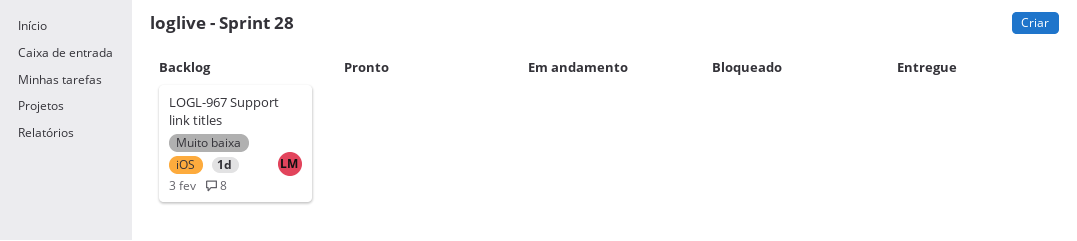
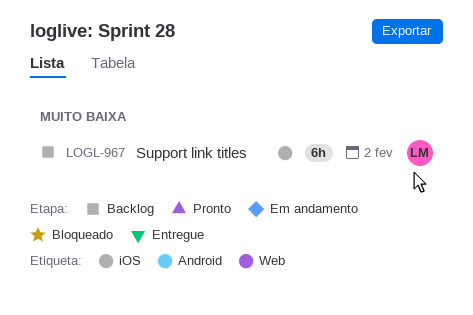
LOGL-967, estimate: 1d -> 6h
LOGL-967, due: Feb 3 -> Feb 2

